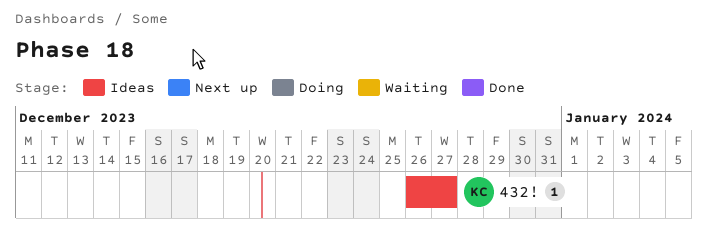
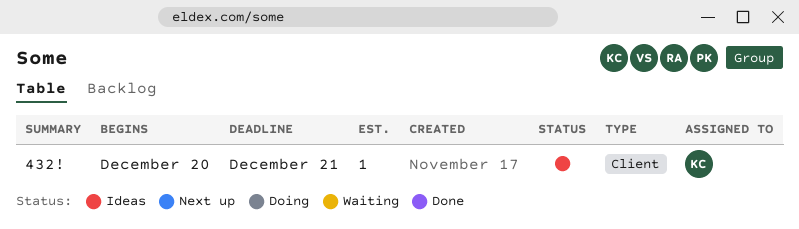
432!, start: Dec 26 -> Dec 20
432!, due: Dec 27 -> Dec 21

